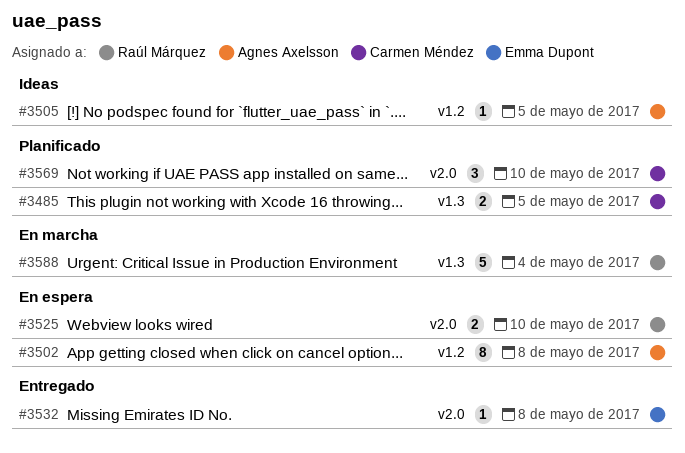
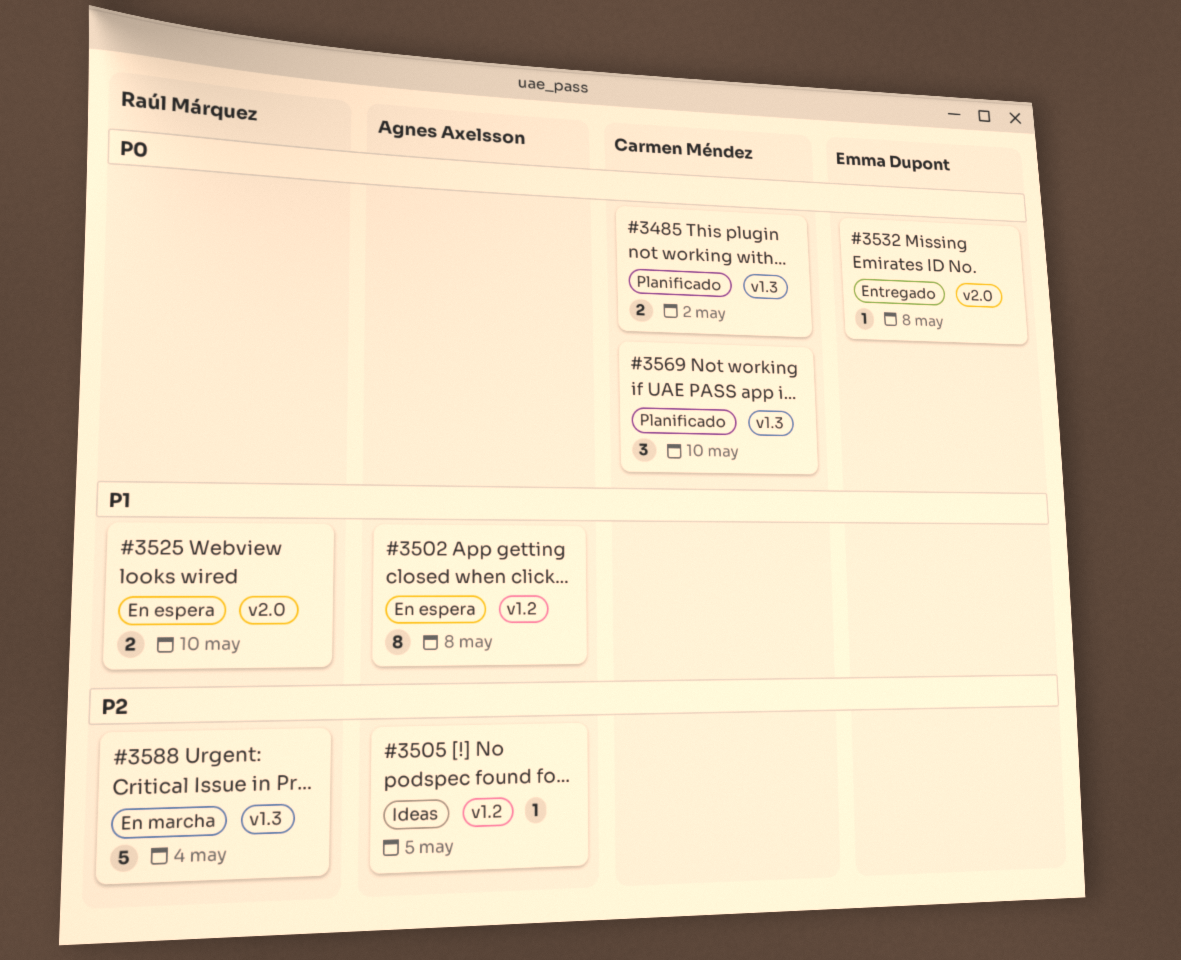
#3485, due: May 5 -> May 2
#3569, label: v2.0 -> v1.3

